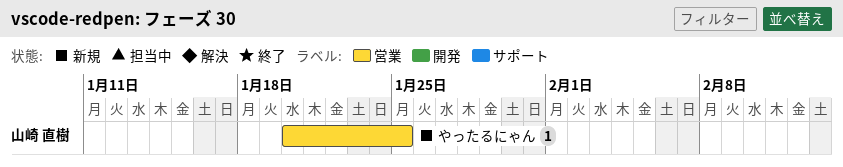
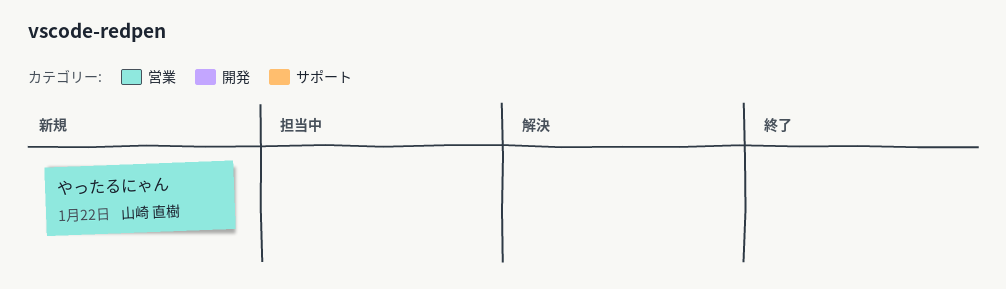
やったるにゃん, due: Jan 25 -> Jan 22

